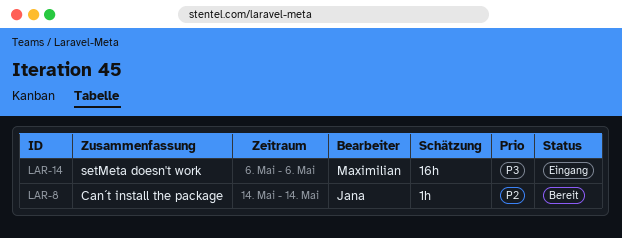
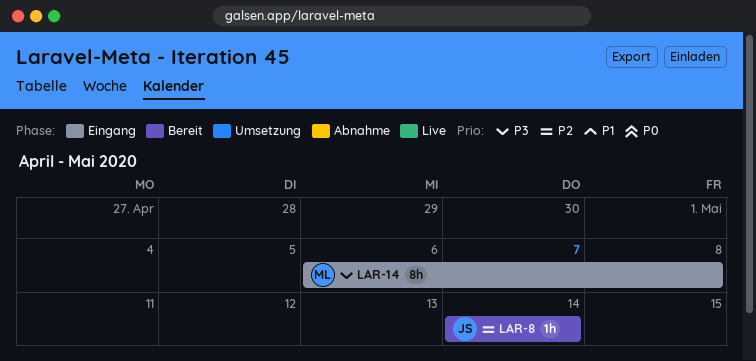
LAR-14, estimate: 16h -> 8h
LAR-14, due: May 6 -> May 8

